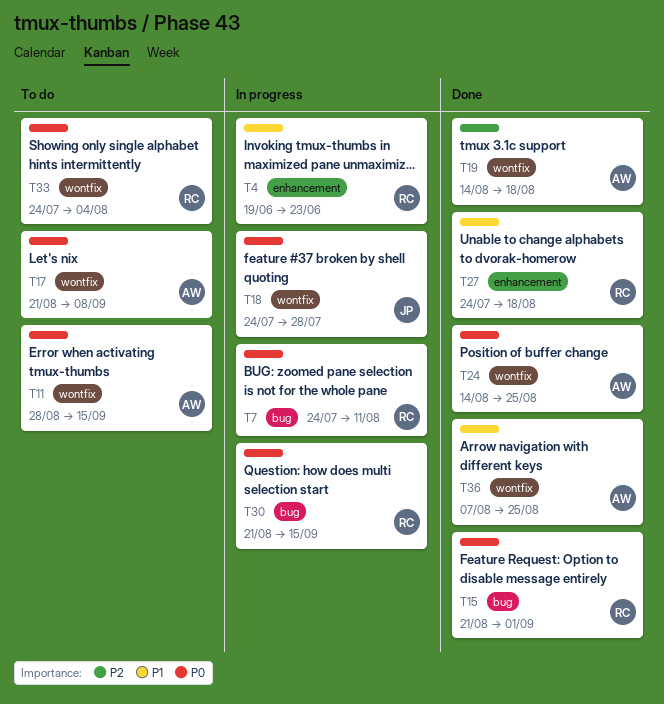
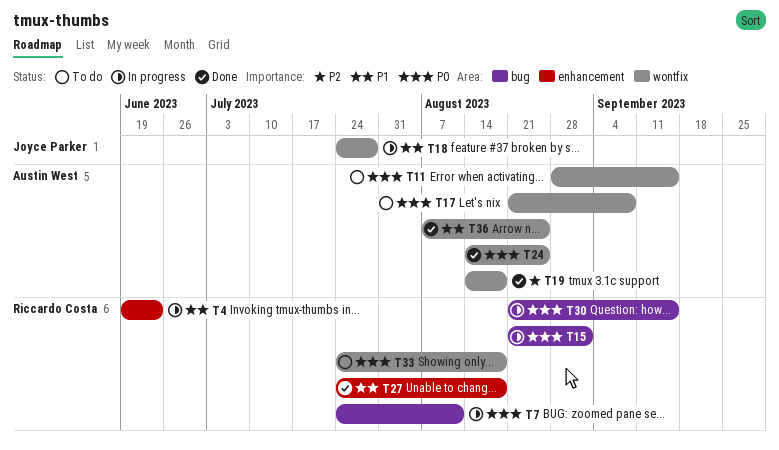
T15, status: Done -> In progress
T18, priority: P0 -> P1
T33, due: Aug 4 -> Aug 18

